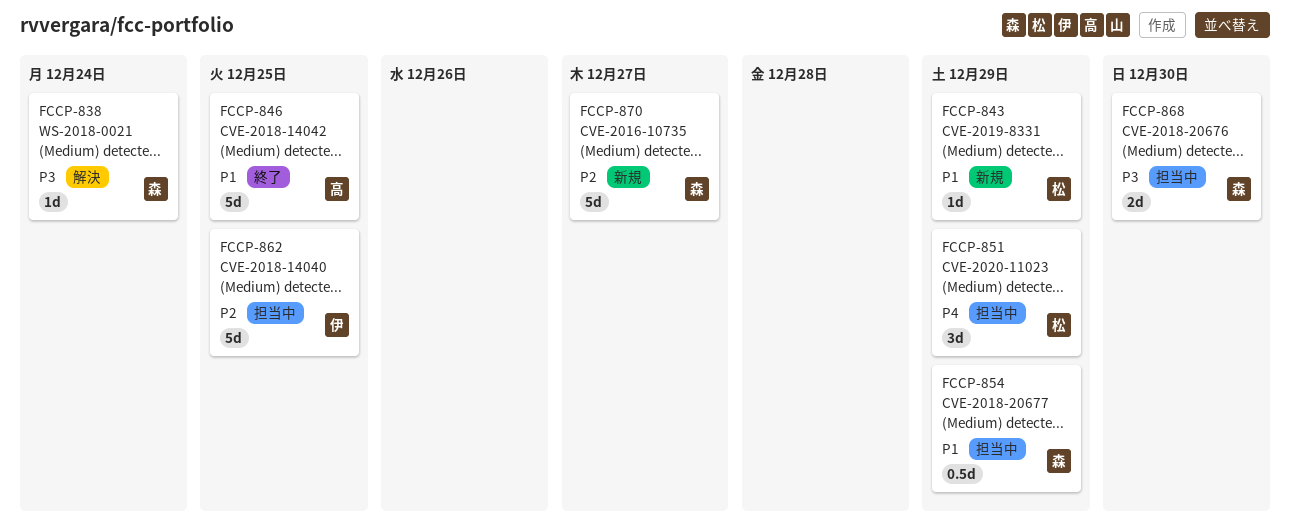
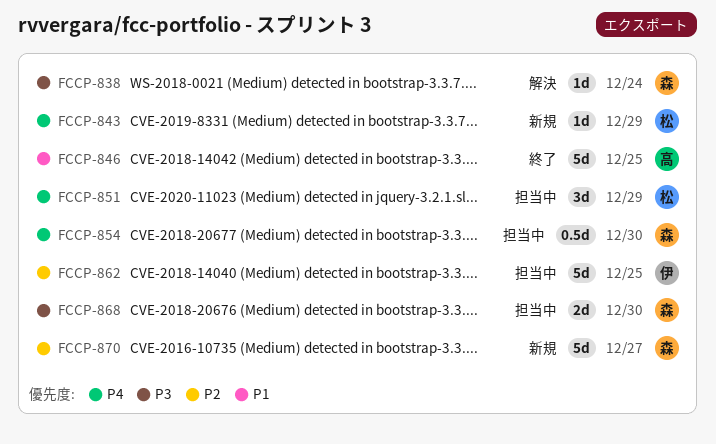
FCCP-843, priority: P1 -> P4
FCCP-854, priority: P1 -> P4
FCCP-854, due: Dec 29 -> Dec 30

